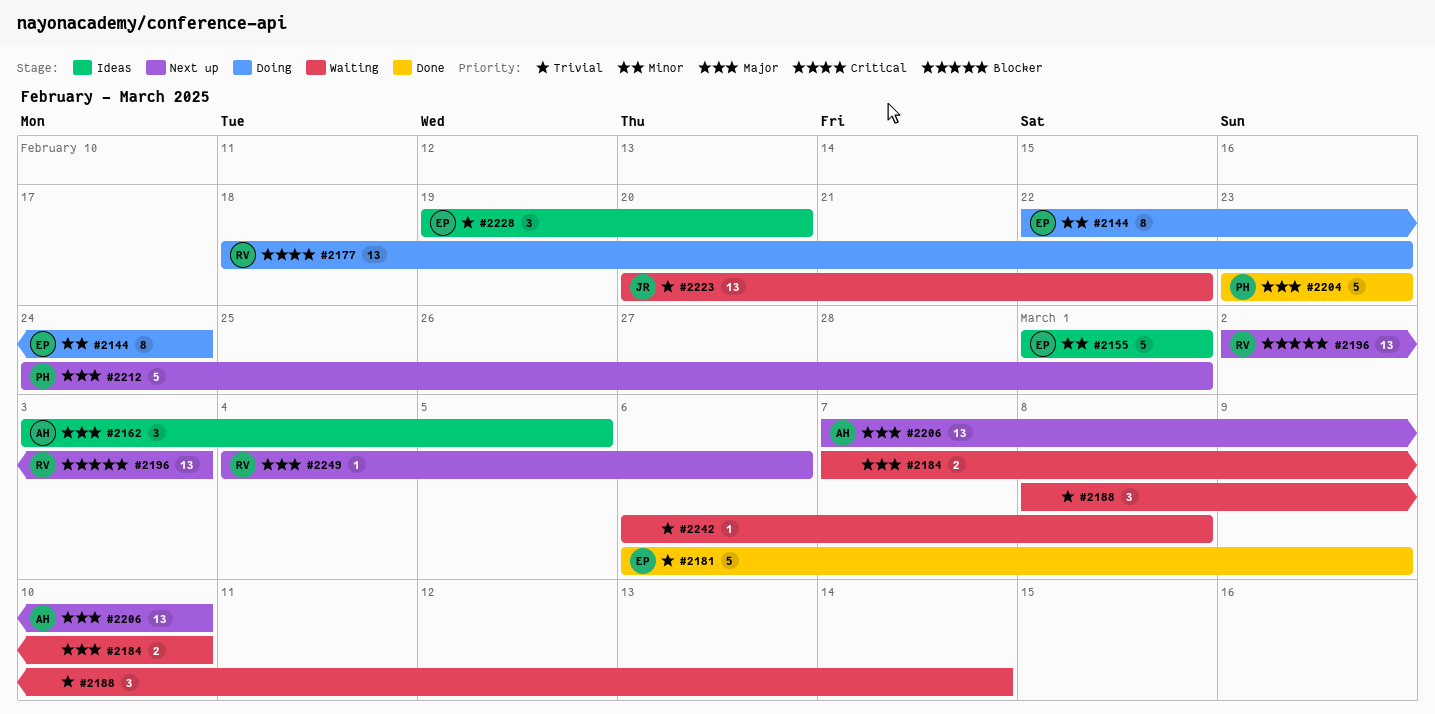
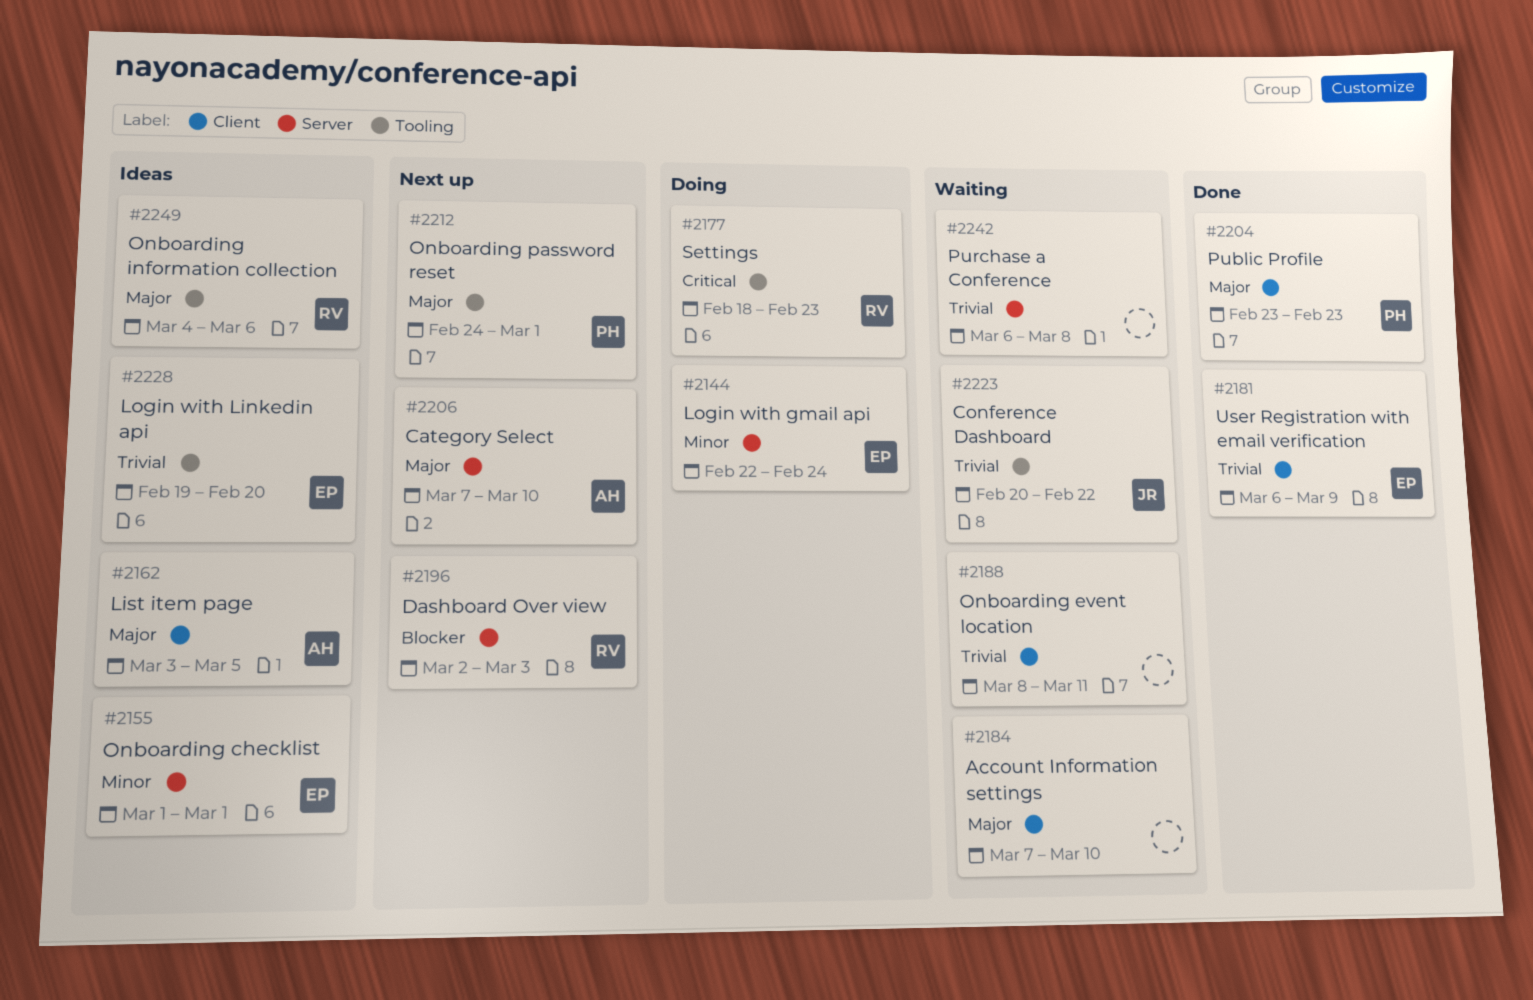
#2188, due: Mar 14 -> Mar 11
#2249, status: Next up -> Ideas

